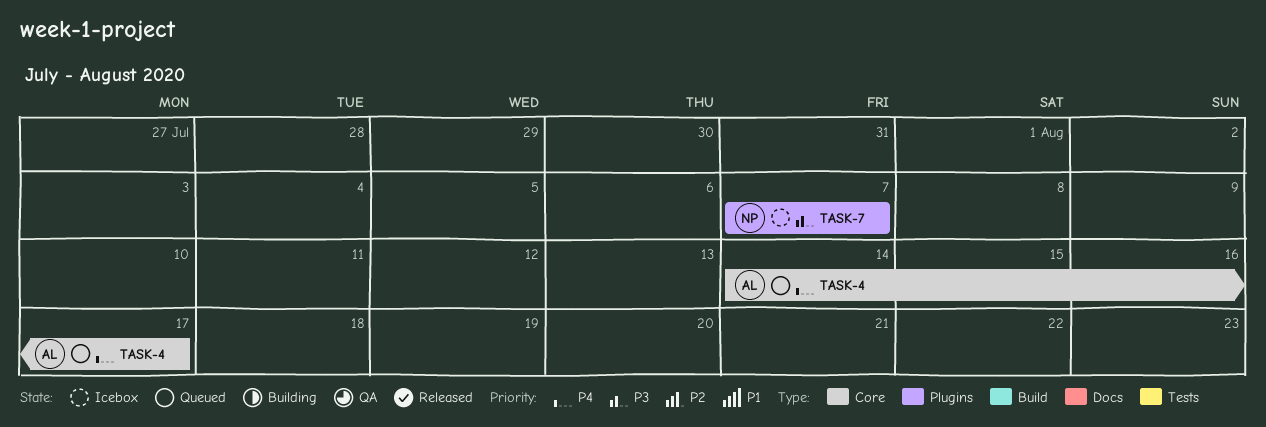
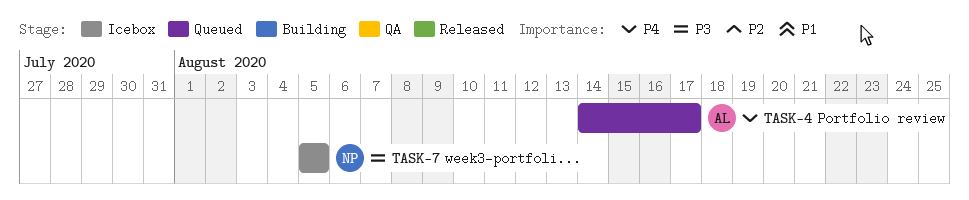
TASK-7, start: Aug 7 -> Aug 5
TASK-7, due: Aug 7 -> Aug 5

